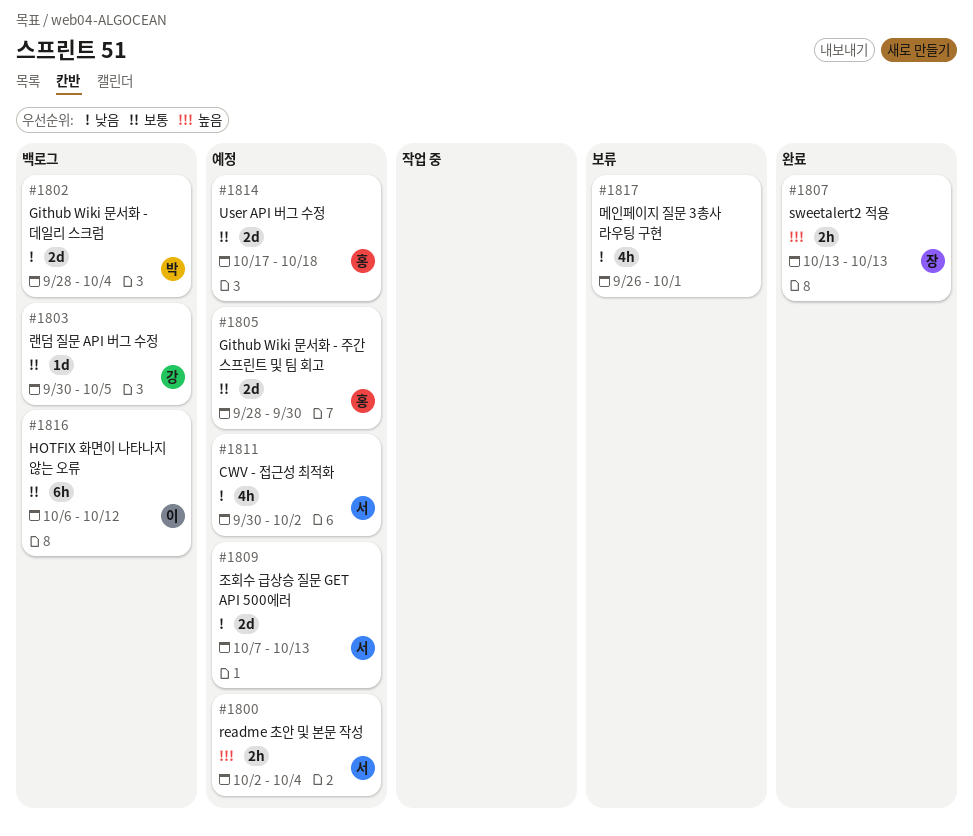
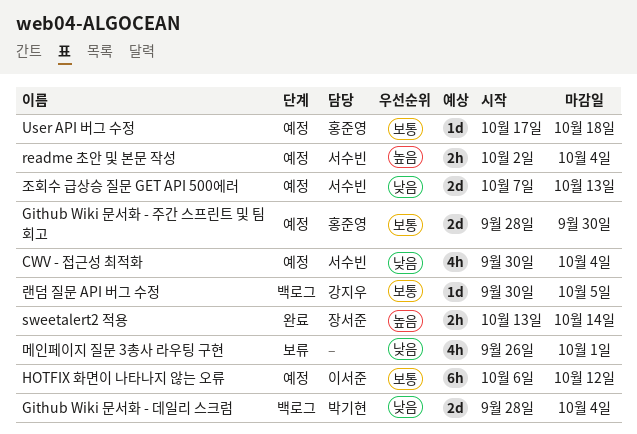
CWV - 접근성 최적화, due: Oct 2 -> Oct 4
HOTFIX 화면이 나타나지 않는 오류, status: 백로그 -> 예정
sweetalert2 적용, due: Oct 13 -> Oct 14
User API 버그 수정, estimate: 2d -> 1d

